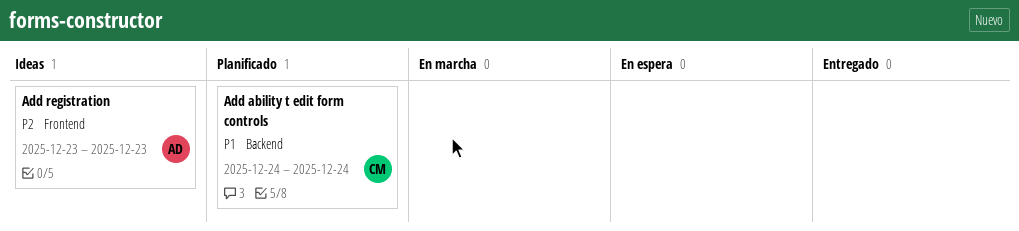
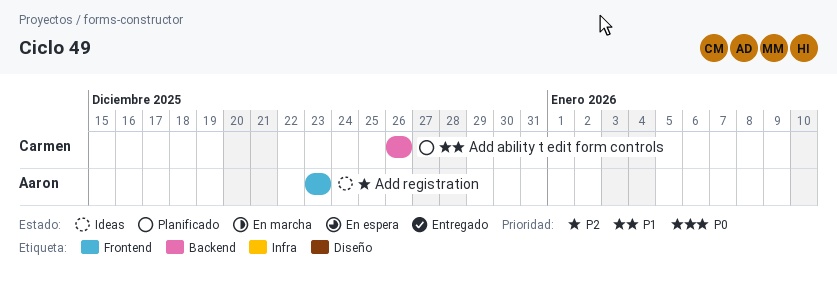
Add ability t edit form controls, start: Dec 24 -> Dec 26
Add ability t edit form controls, due: Dec 24 -> Dec 26

